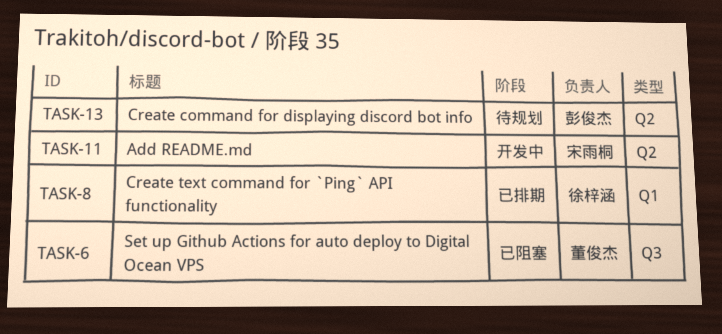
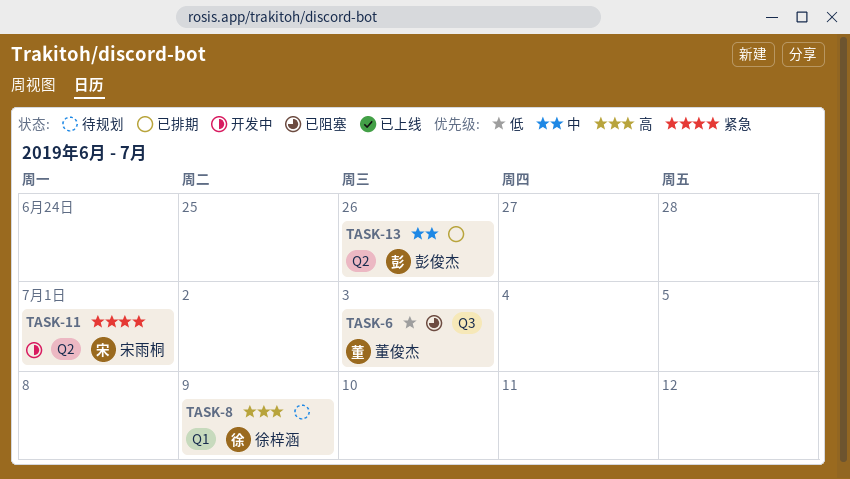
TASK-8, status: 已排期 -> 待规划
TASK-13, status: 待规划 -> 已排期

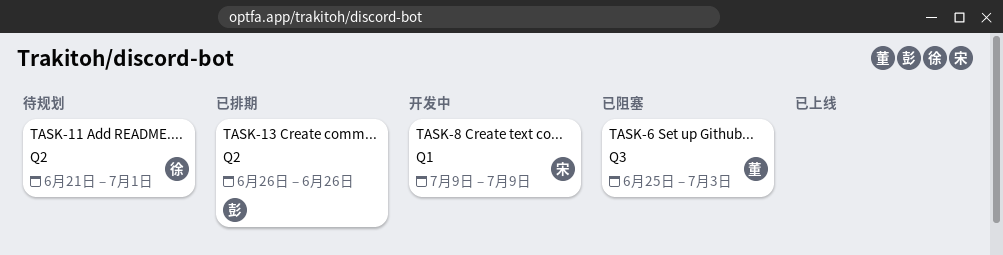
TASK-8, status: 待规划 -> 开发中
TASK-8, owner: 徐梓涵 -> 宋雨桐
TASK-11, status: 开发中 -> 待规划
TASK-11, owner: 宋雨桐 -> 徐梓涵

